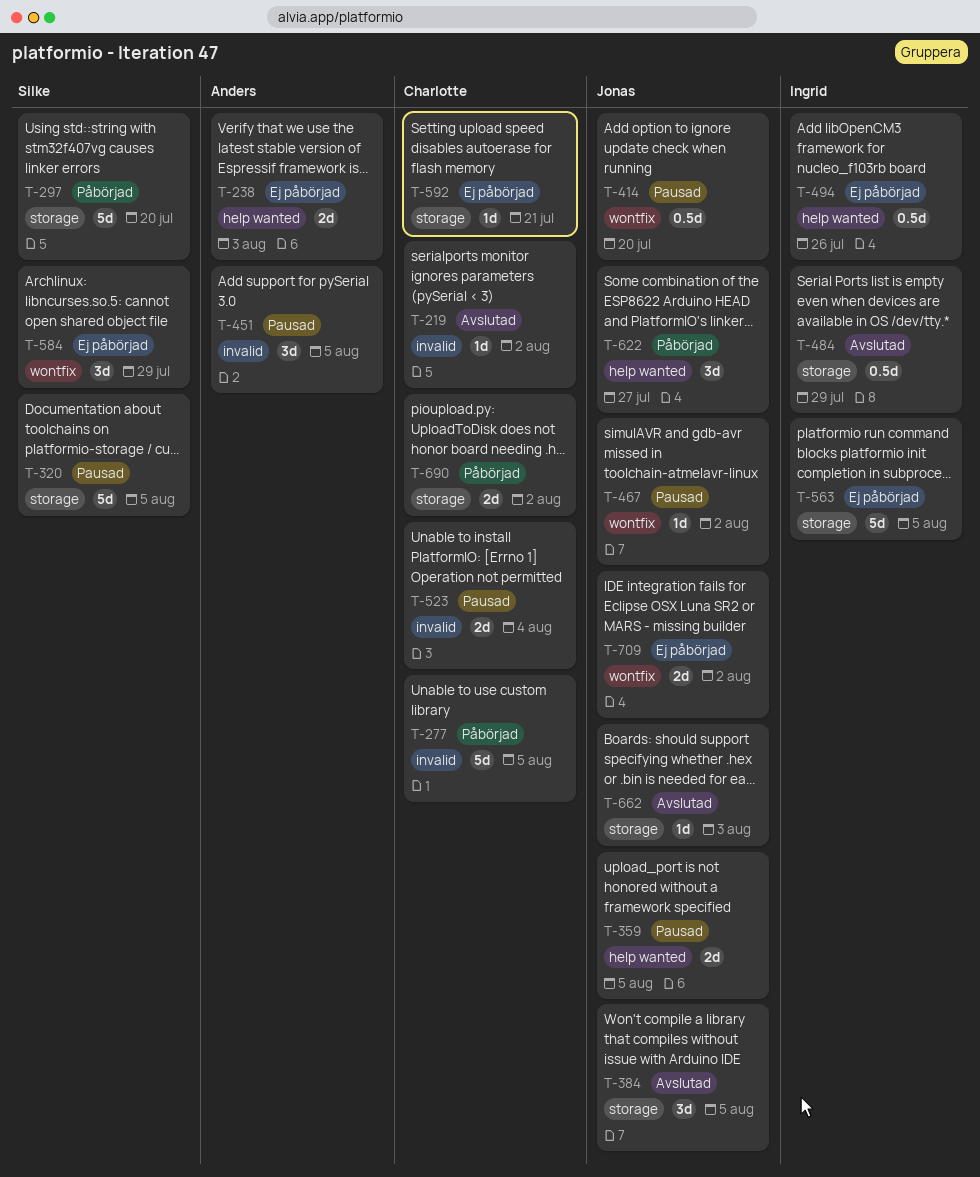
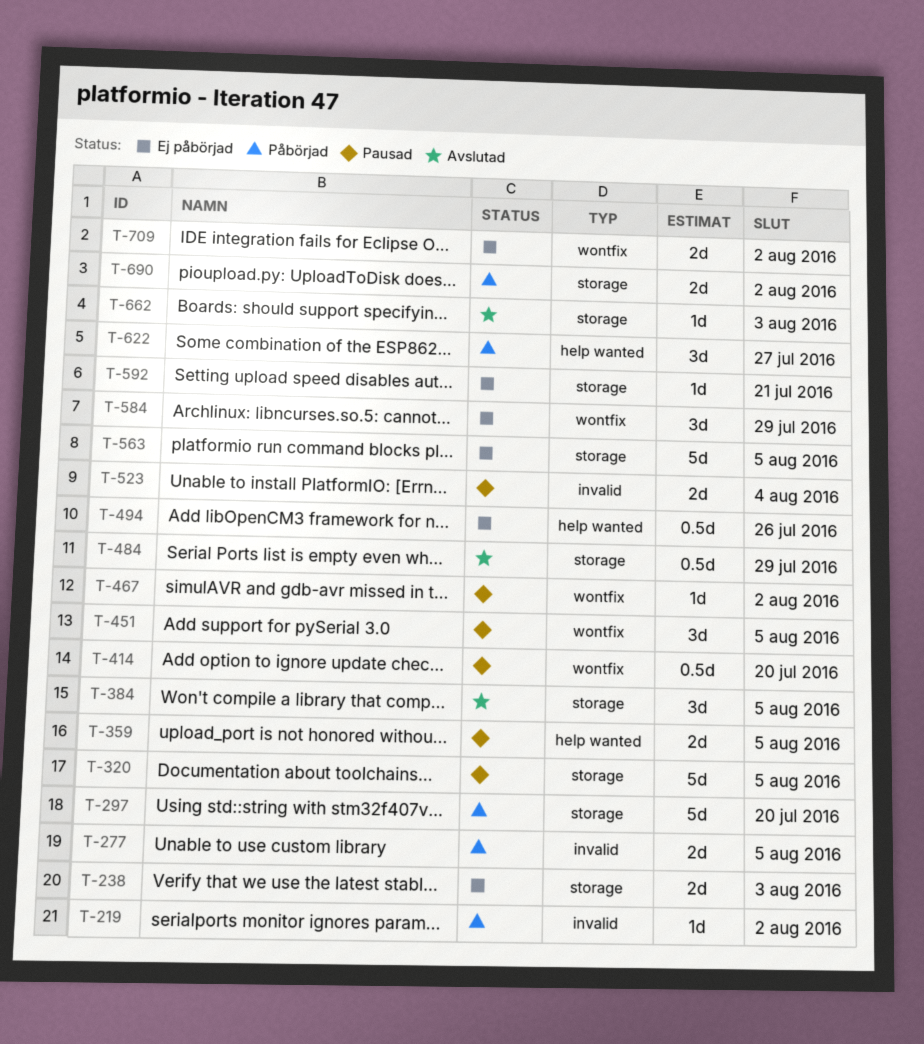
T-219, status: Avslutad -> Påbörjad
T-238, label: help wanted -> storage
T-277, estimate: 5d -> 2d
T-451, label: invalid -> wontfix

